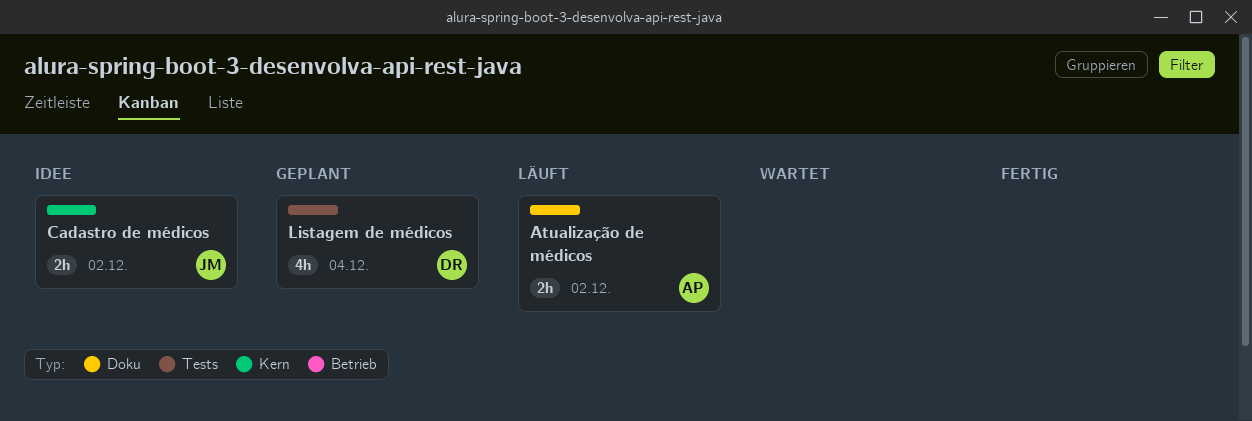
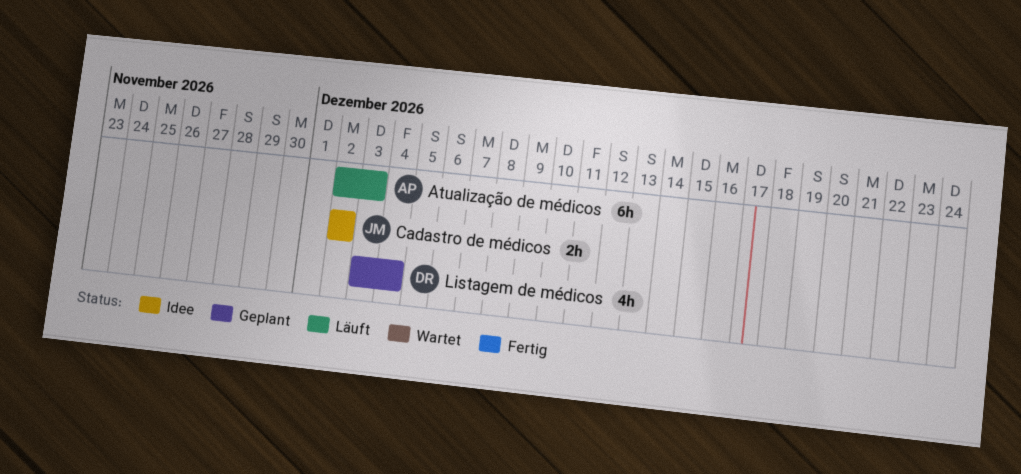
Atualização de médicos, estimate: 2h -> 6h
Atualização de médicos, due: Dec 2 -> Dec 3

